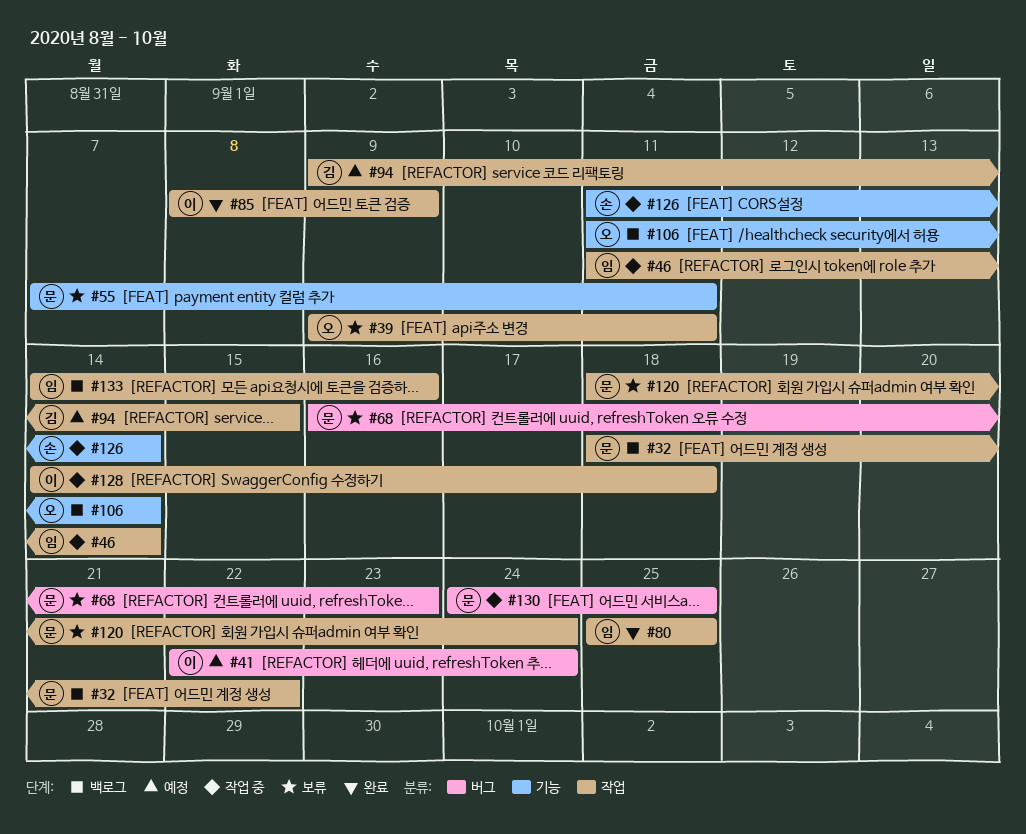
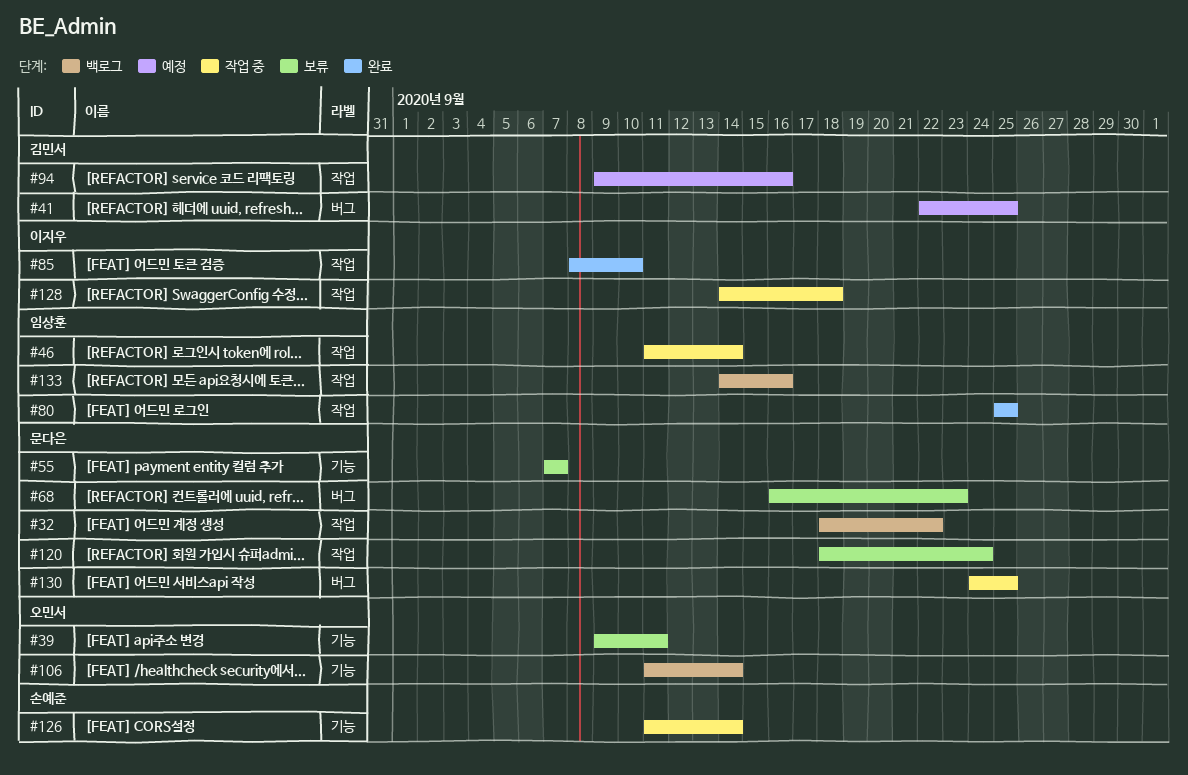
#39, label: 작업 -> 기능
#41, owner: 이지우 -> 김민서
#41, due: Sep 24 -> Sep 25
#55, due: Sep 11 -> Sep 7
#85, due: Sep 9 -> Sep 10
#94, due: Sep 15 -> Sep 16

